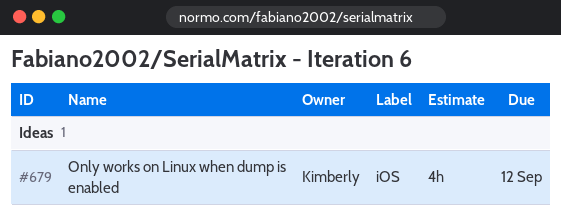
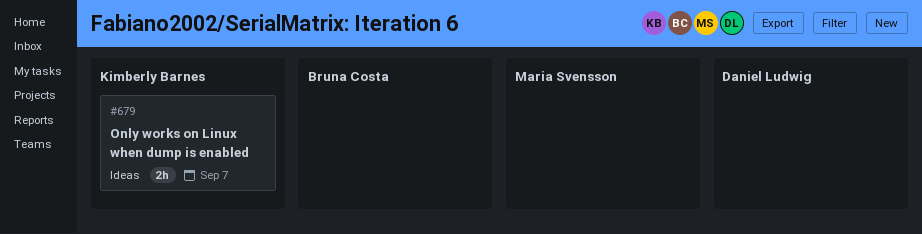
#679, estimate: 4h -> 2h
#679, due: Sep 12 -> Sep 7

